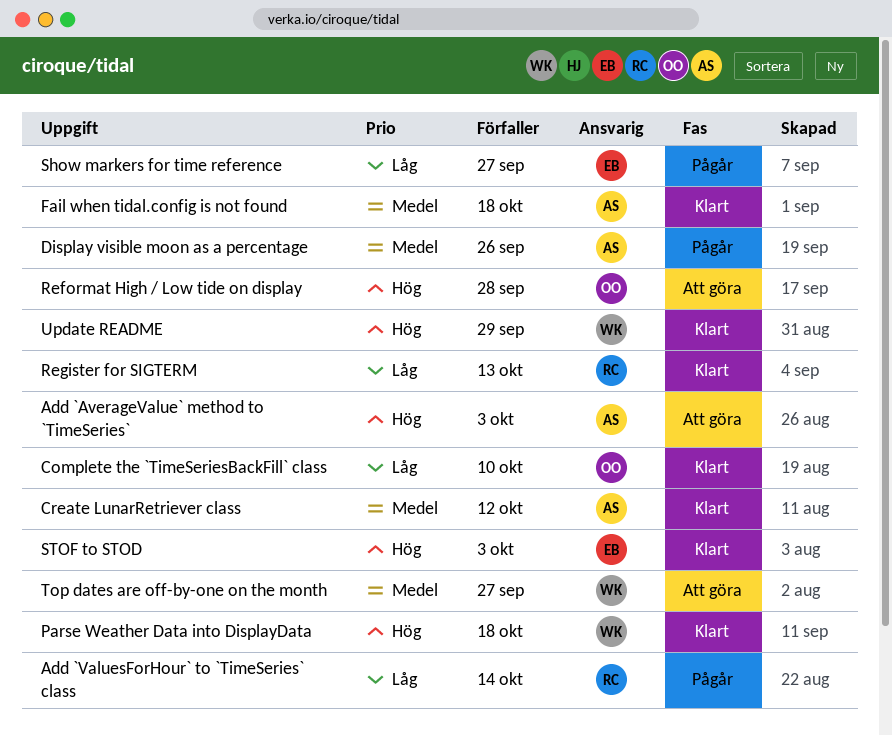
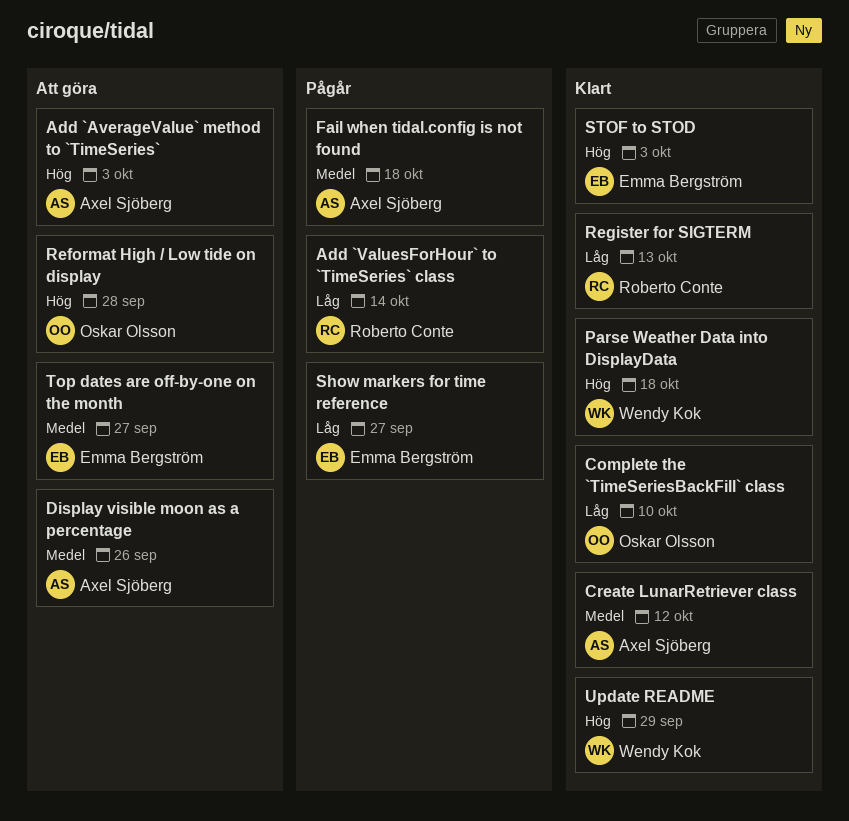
Display visible moon as a percentage, status: Pågår -> Att göra
Fail when tidal.config is not found, status: Klart -> Pågår
Top dates are off-by-one on the month, owner: Wendy Kok -> Emma Bergström

